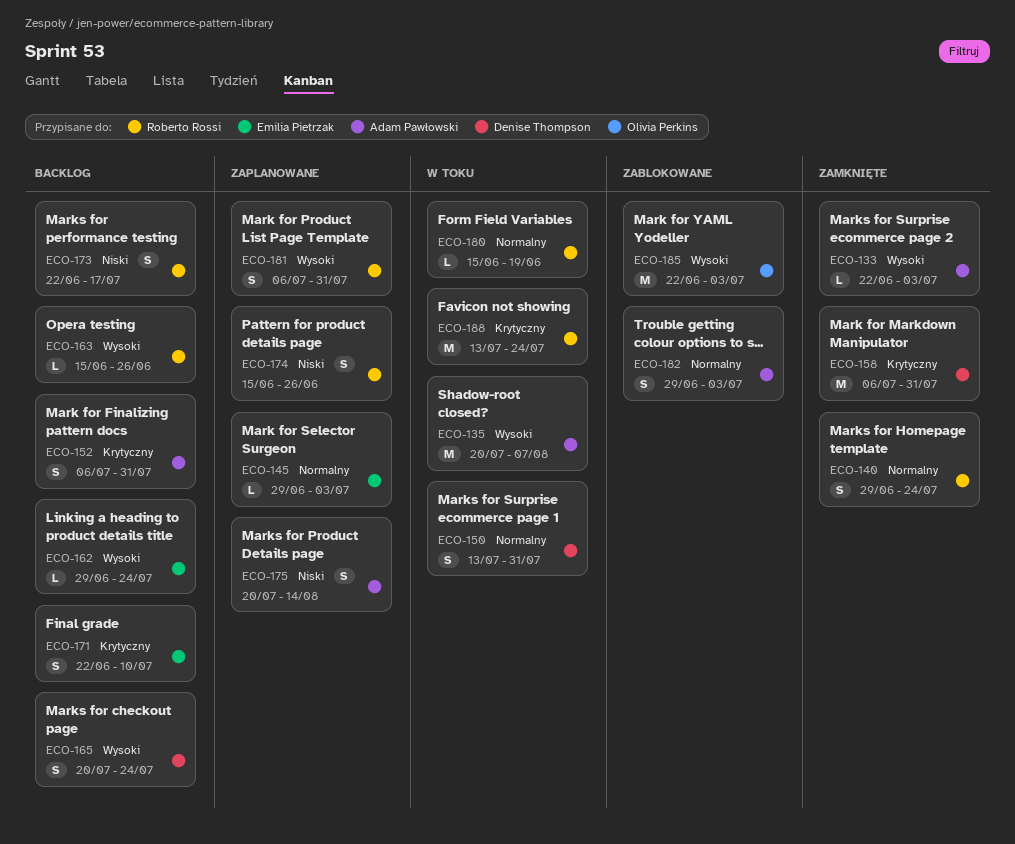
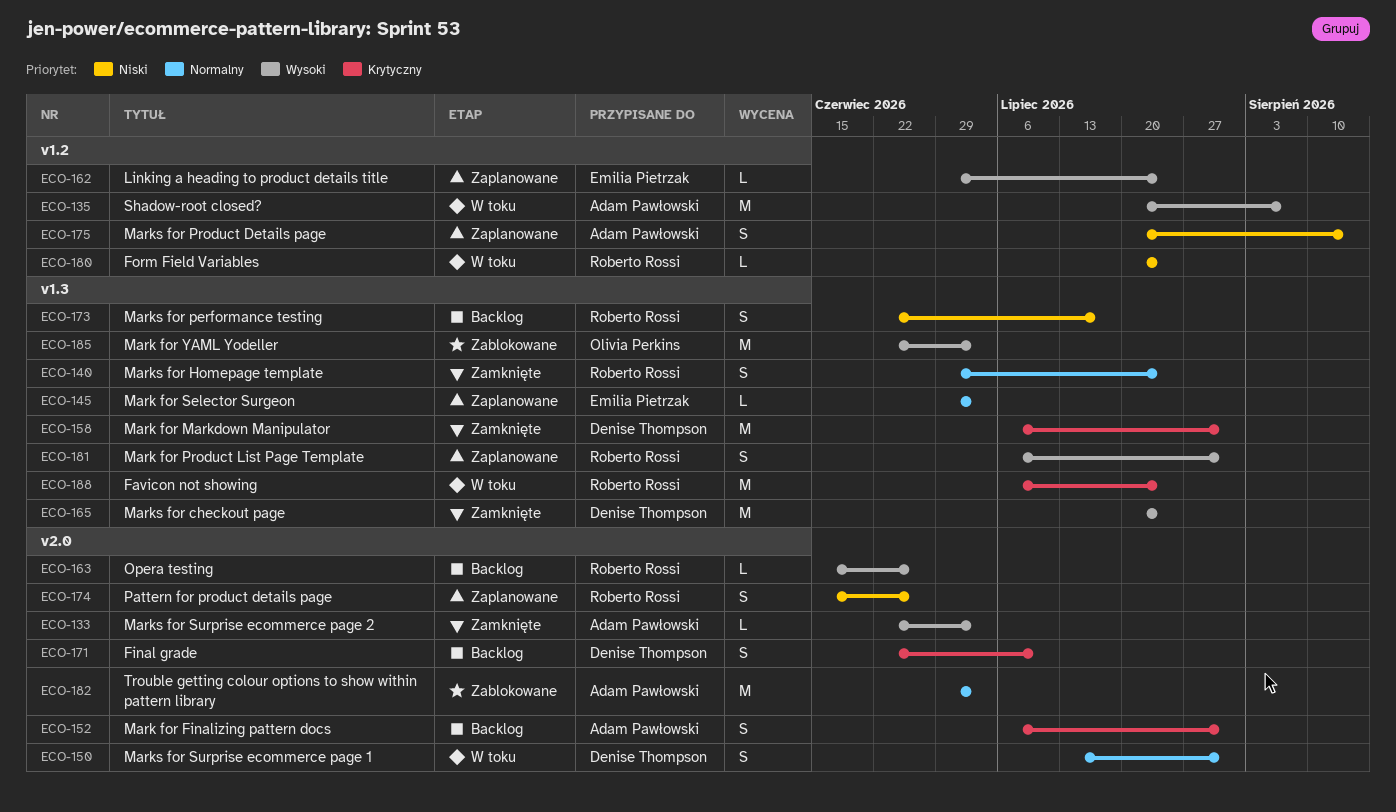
ECO-162, status: Backlog -> Zaplanowane
ECO-165, status: Backlog -> Zamknięte
ECO-165, estimate: S -> M
ECO-171, owner: Emilia Pietrzak -> Denise Thompson
ECO-180, priority: Normalny -> Niski
ECO-180, start: Jun 15 -> Jul 20
ECO-180, due: Jun 19 -> Jul 24
ECO-182, estimate: S -> M
ECO-188, start: Jul 13 -> Jul 6

